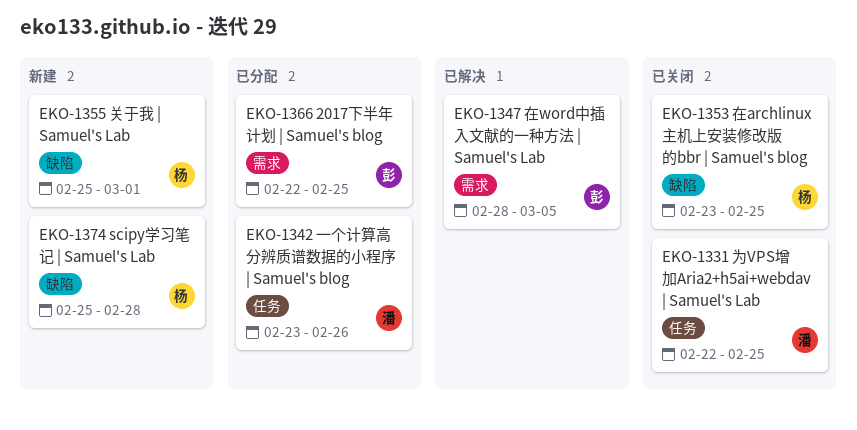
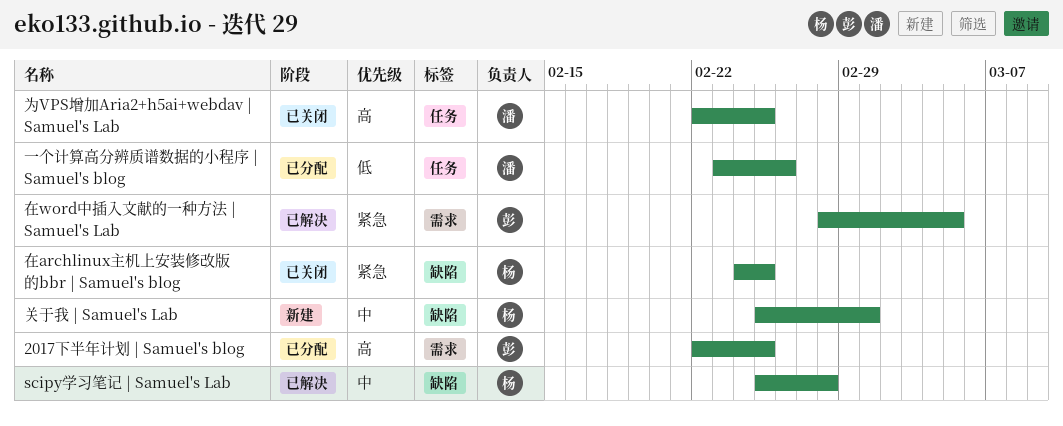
scipy学习笔记 | Samuel's Lab, status: 新建 -> 已解决
在archlinux主机上安装修改版的bbr | Samuel's blog, start: Feb 23 -> Feb 24

